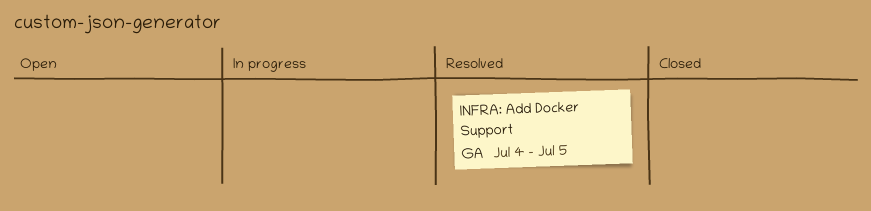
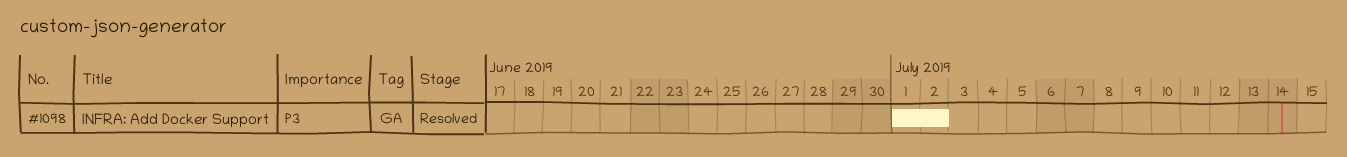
INFRA: Add Docker Support, start: Jul 4 -> Jul 1
INFRA: Add Docker Support, due: Jul 5 -> Jul 2

